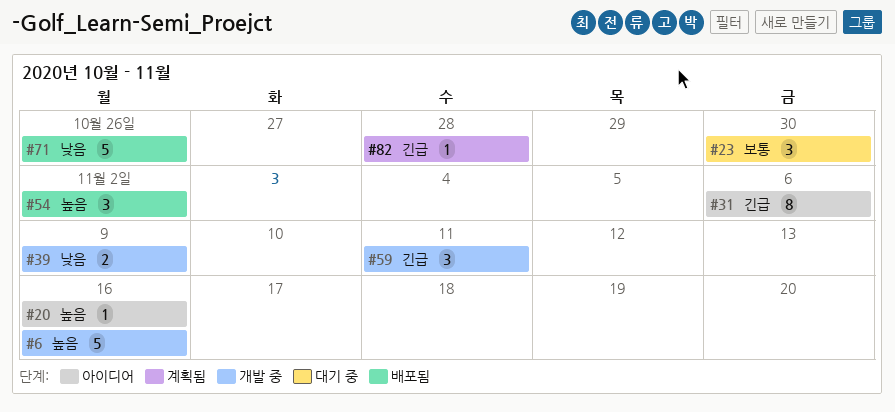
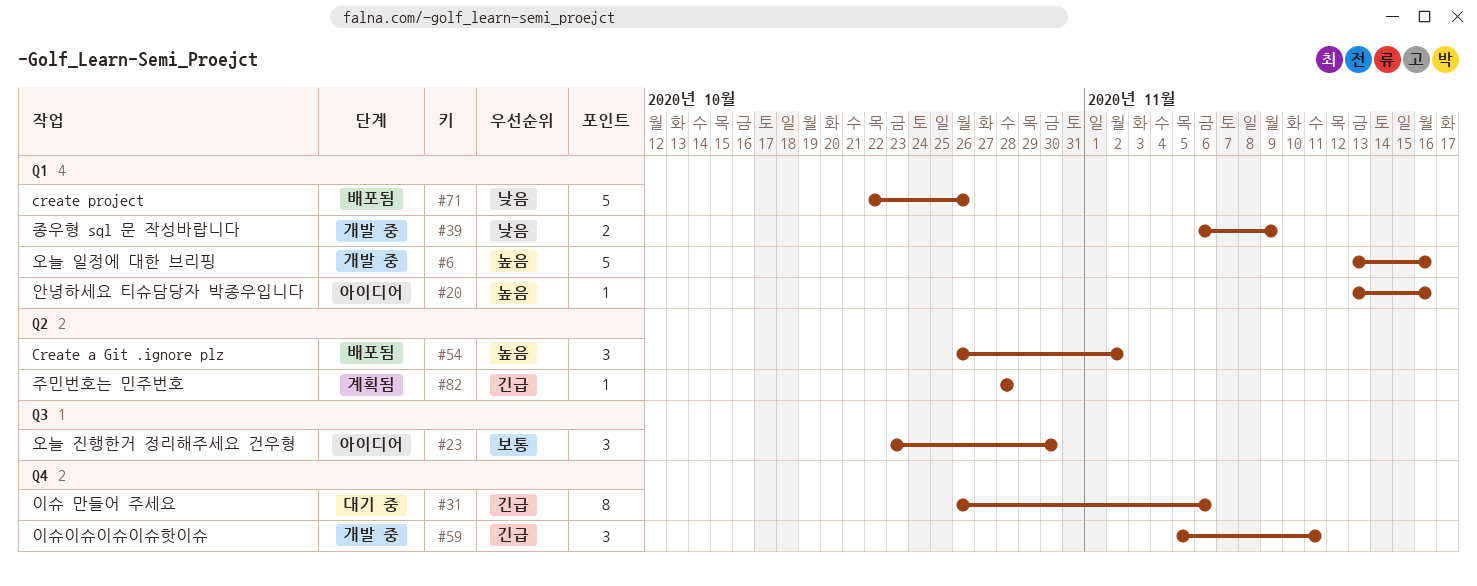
#23, status: 대기 중 -> 아이디어
#31, status: 아이디어 -> 대기 중

